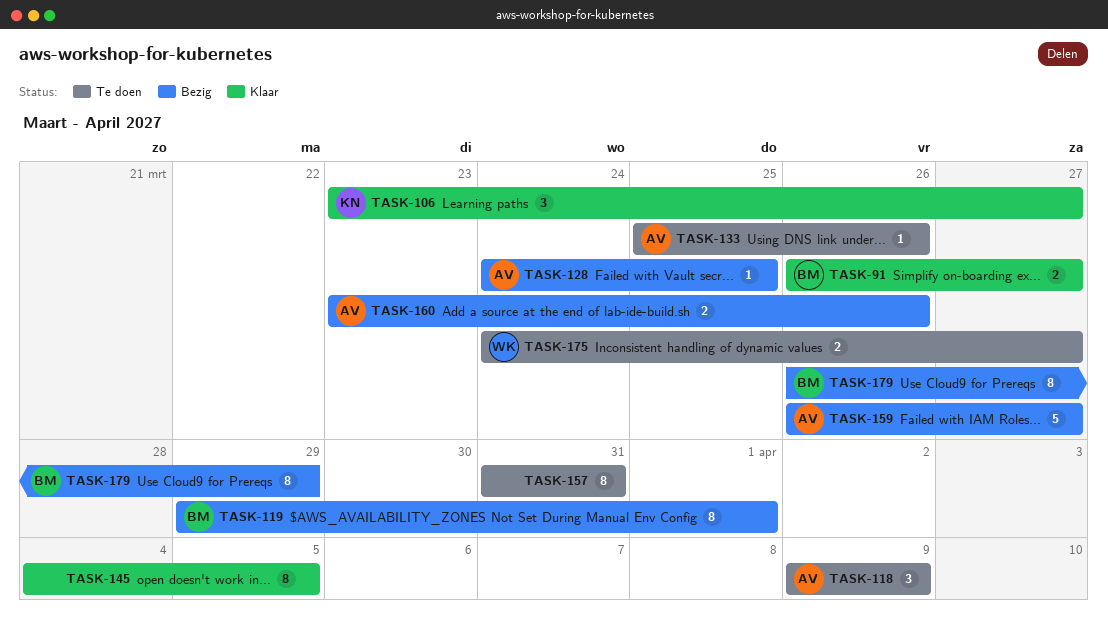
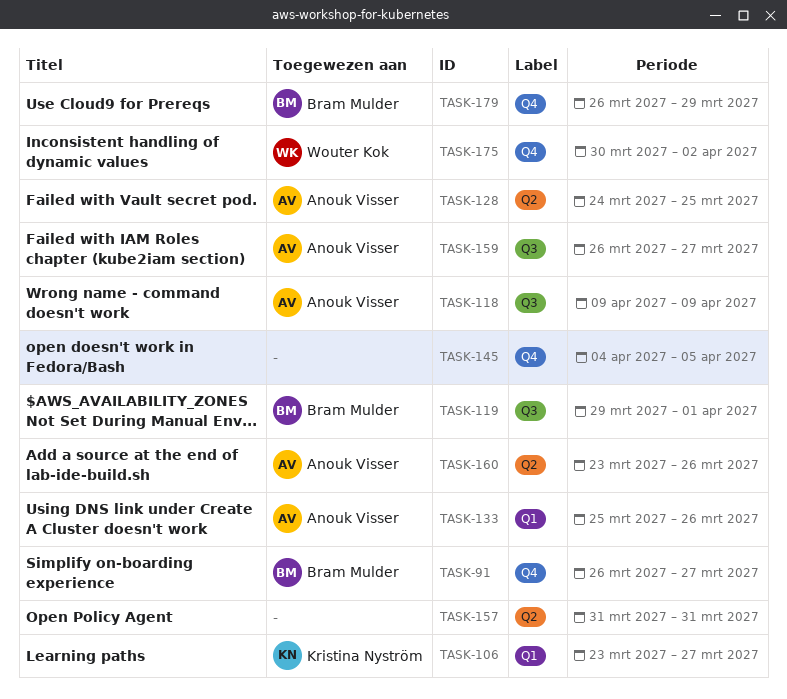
TASK-175, start: Mar 24 -> Mar 30
TASK-175, due: Mar 27 -> Apr 2

